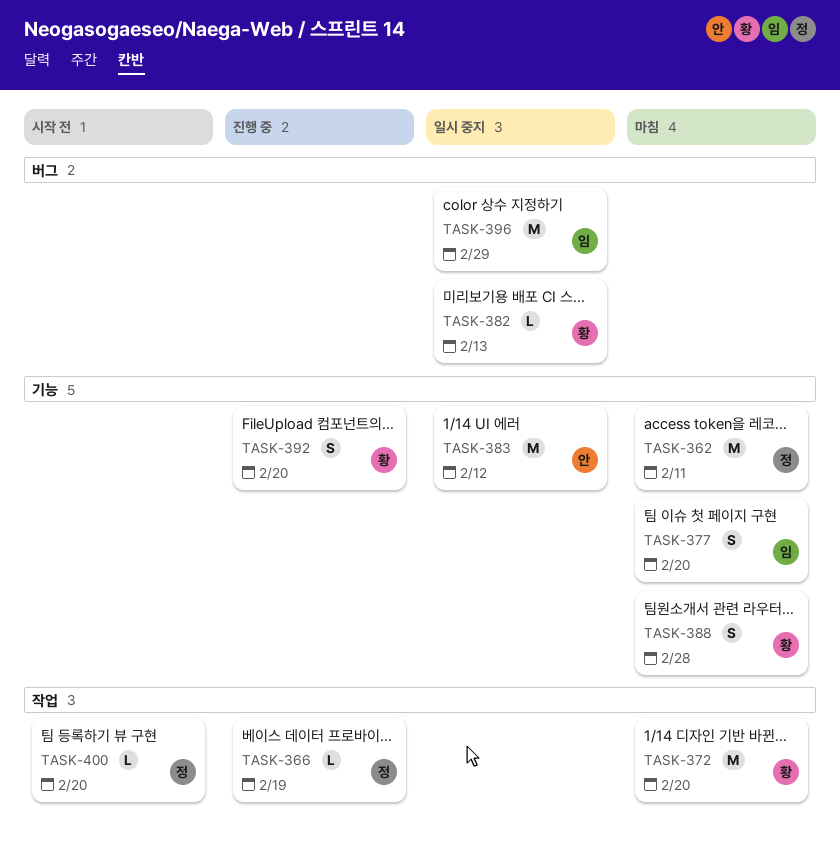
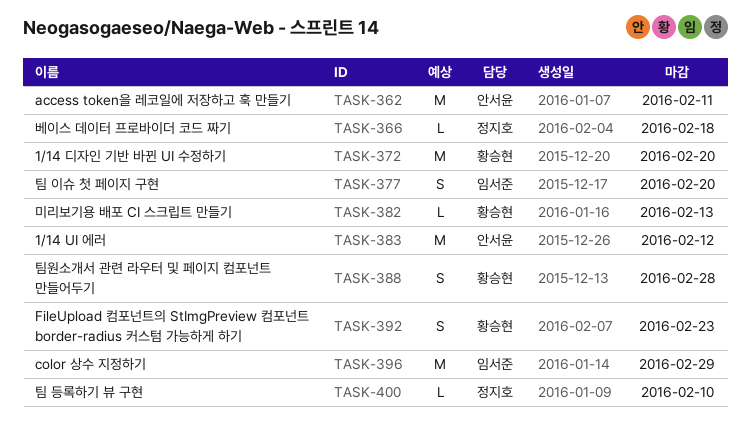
TASK-362, owner: 정지호 -> 안서윤
TASK-366, due: Feb 19 -> Feb 18
TASK-392, due: Feb 20 -> Feb 23
TASK-400, due: Feb 20 -> Feb 10

